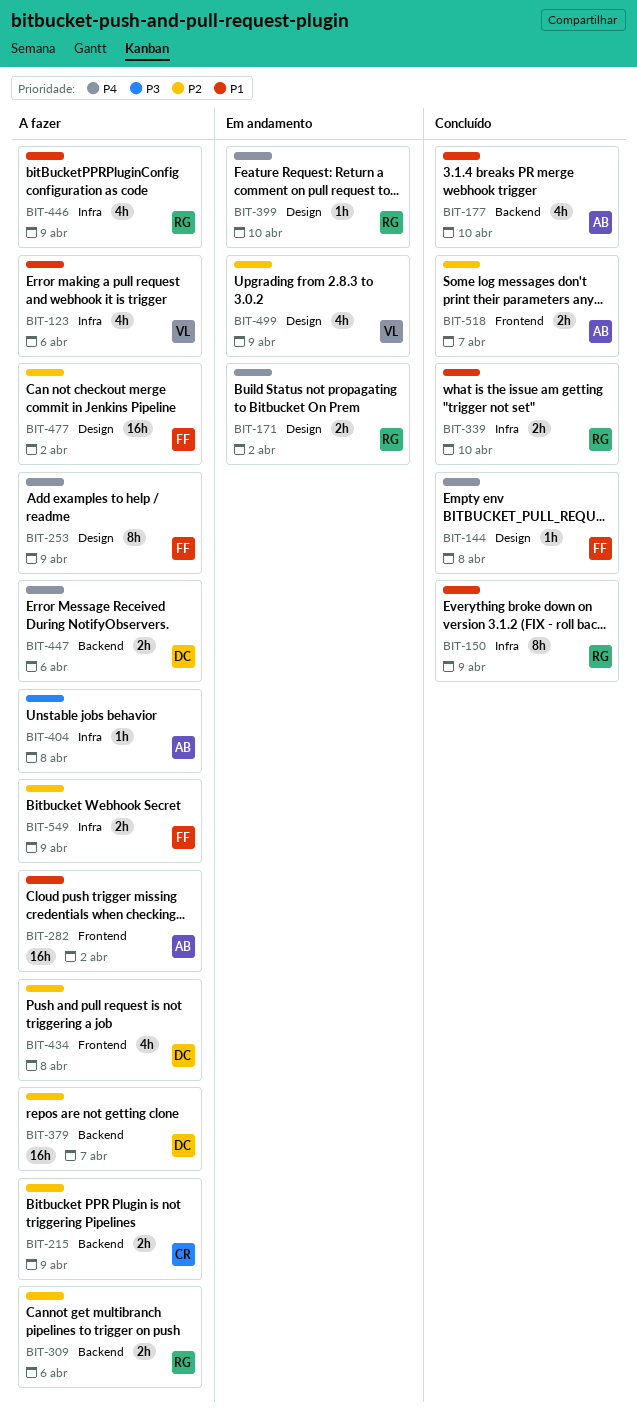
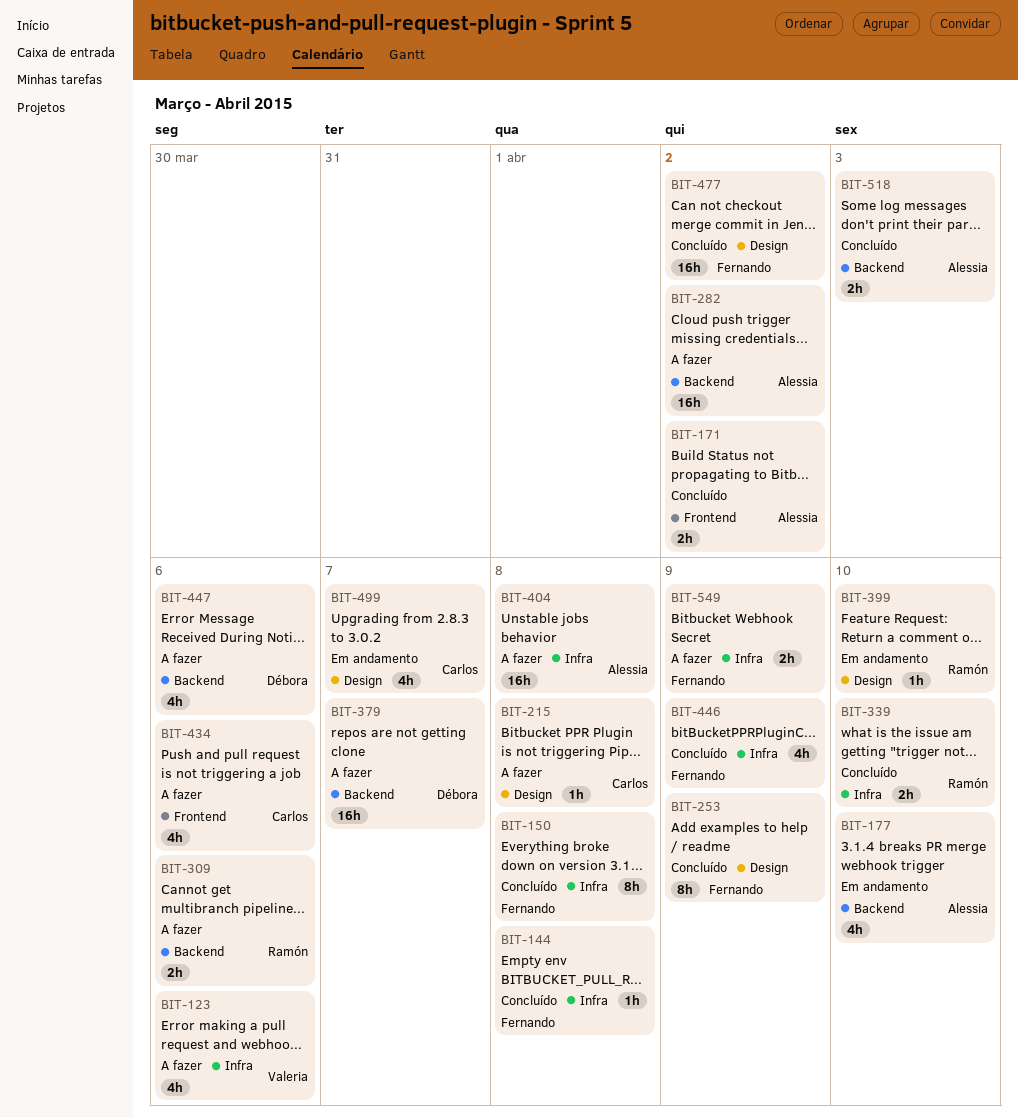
BIT-144, label: Design -> Infra
BIT-150, owner: Ramón -> Fernando
BIT-150, due: Apr 9 -> Apr 8
BIT-171, status: Em andamento -> Concluído
BIT-171, owner: Ramón -> Alessia
BIT-171, label: Design -> Frontend
BIT-177, status: Concluído -> Em andamento
BIT-215, label: Backend -> Design
BIT-215, estimate: 2h -> 1h
BIT-215, due: Apr 9 -> Apr 8
BIT-253, status: A fazer -> Concluído
BIT-282, label: Frontend -> Backend
BIT-404, estimate: 1h -> 16h
BIT-434, owner: Débora -> Carlos
BIT-434, due: Apr 8 -> Apr 6
BIT-446, status: A fazer -> Concluído
BIT-446, owner: Ramón -> Fernando
BIT-447, estimate: 2h -> 4h
BIT-477, status: A fazer -> Concluído
BIT-499, owner: Valeria -> Carlos
BIT-499, due: Apr 9 -> Apr 7
BIT-518, label: Frontend -> Backend
BIT-518, due: Apr 7 -> Apr 3

